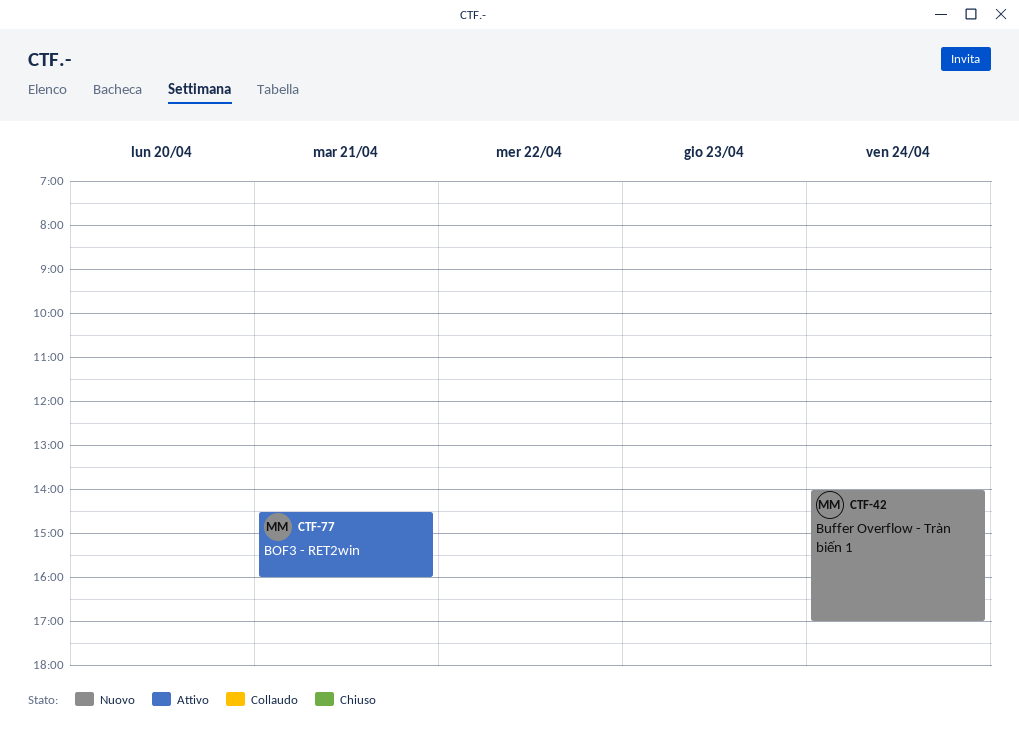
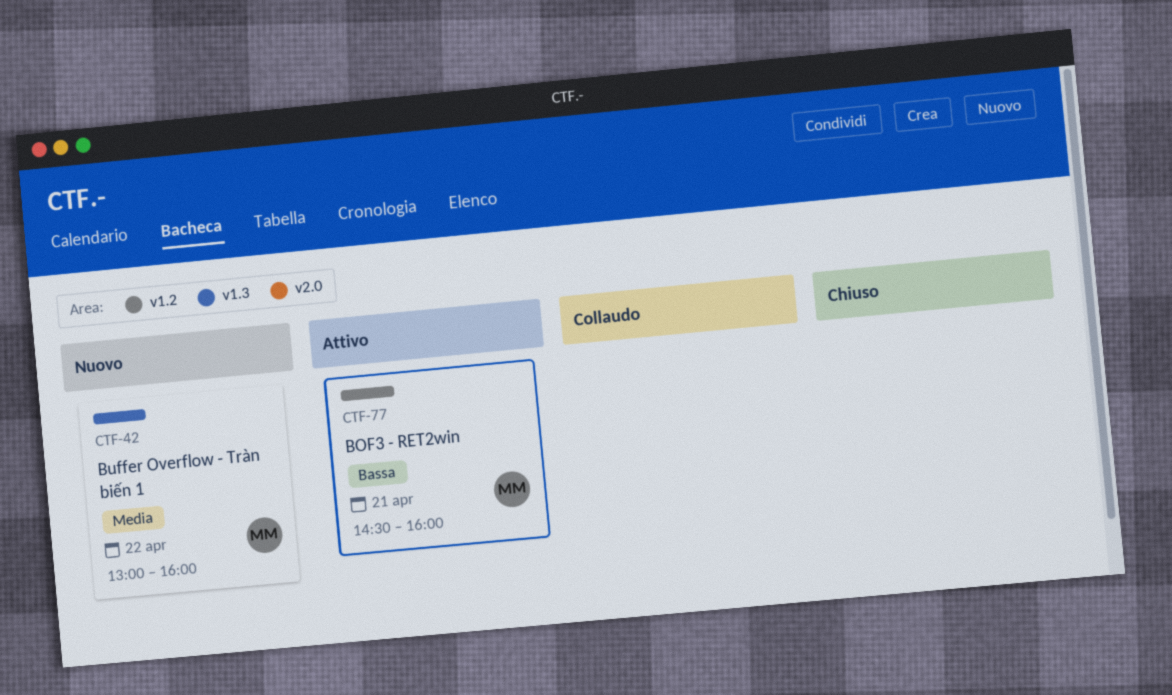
CTF-42, day: Apr 24 -> Apr 22
CTF-42, begins: 14:00 -> 13:00
CTF-42, ends: 17:00 -> 16:00

